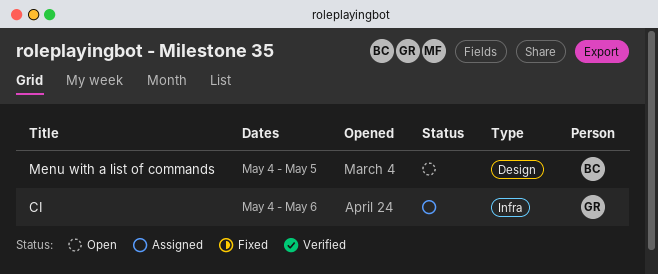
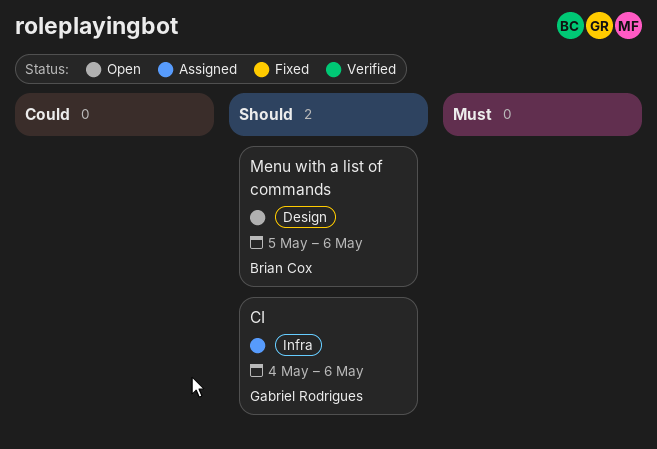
Menu with a list of commands, start: May 4 -> May 5
Menu with a list of commands, due: May 5 -> May 6

